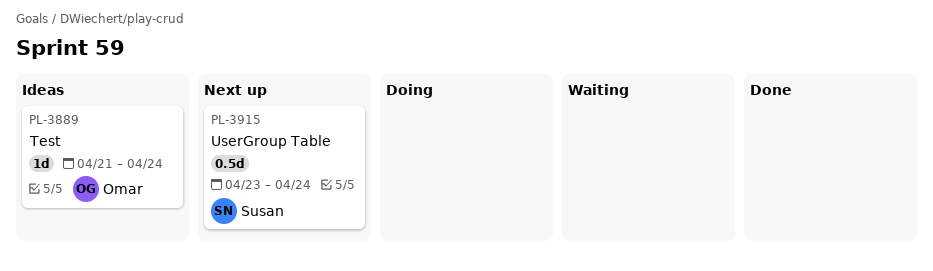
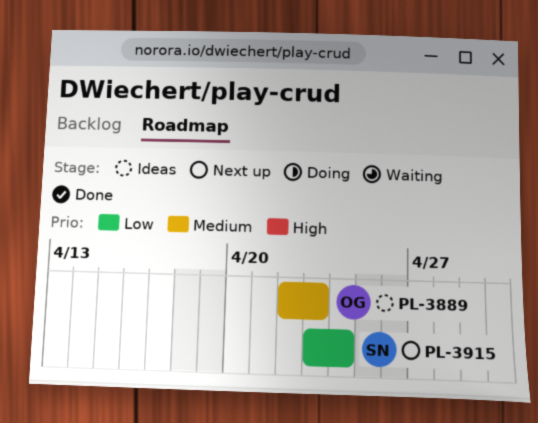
PL-3889, start: Apr 21 -> Apr 22
PL-3889, due: Apr 24 -> Apr 23

